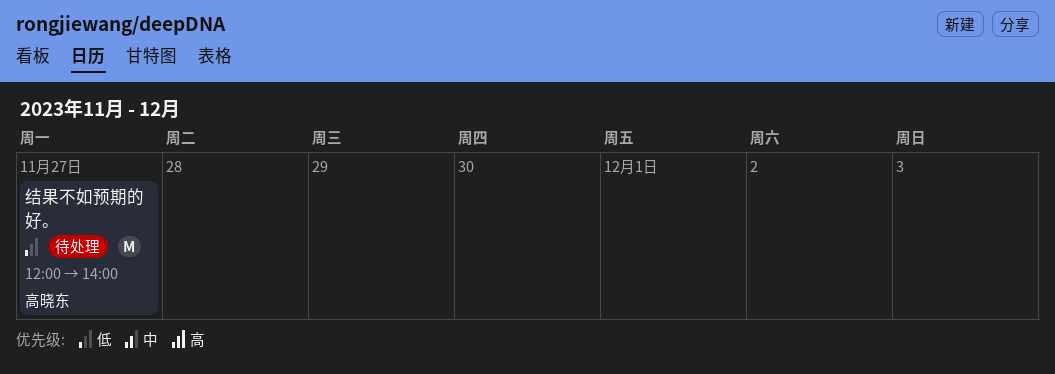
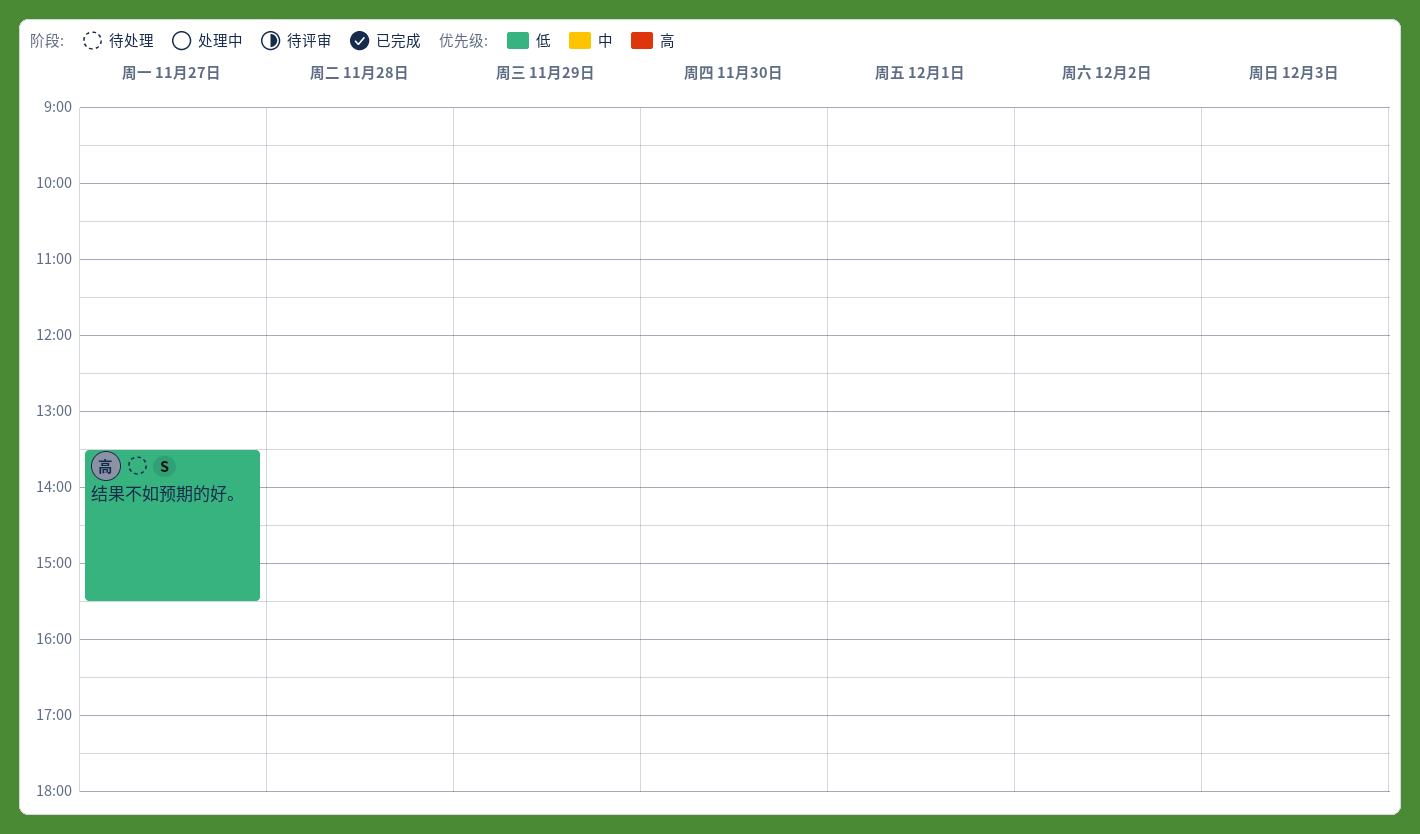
结果不如预期的好。, estimate: M -> S
结果不如预期的好。, begins: 12:00 -> 13:30
结果不如预期的好。, ends: 14:00 -> 15:30

